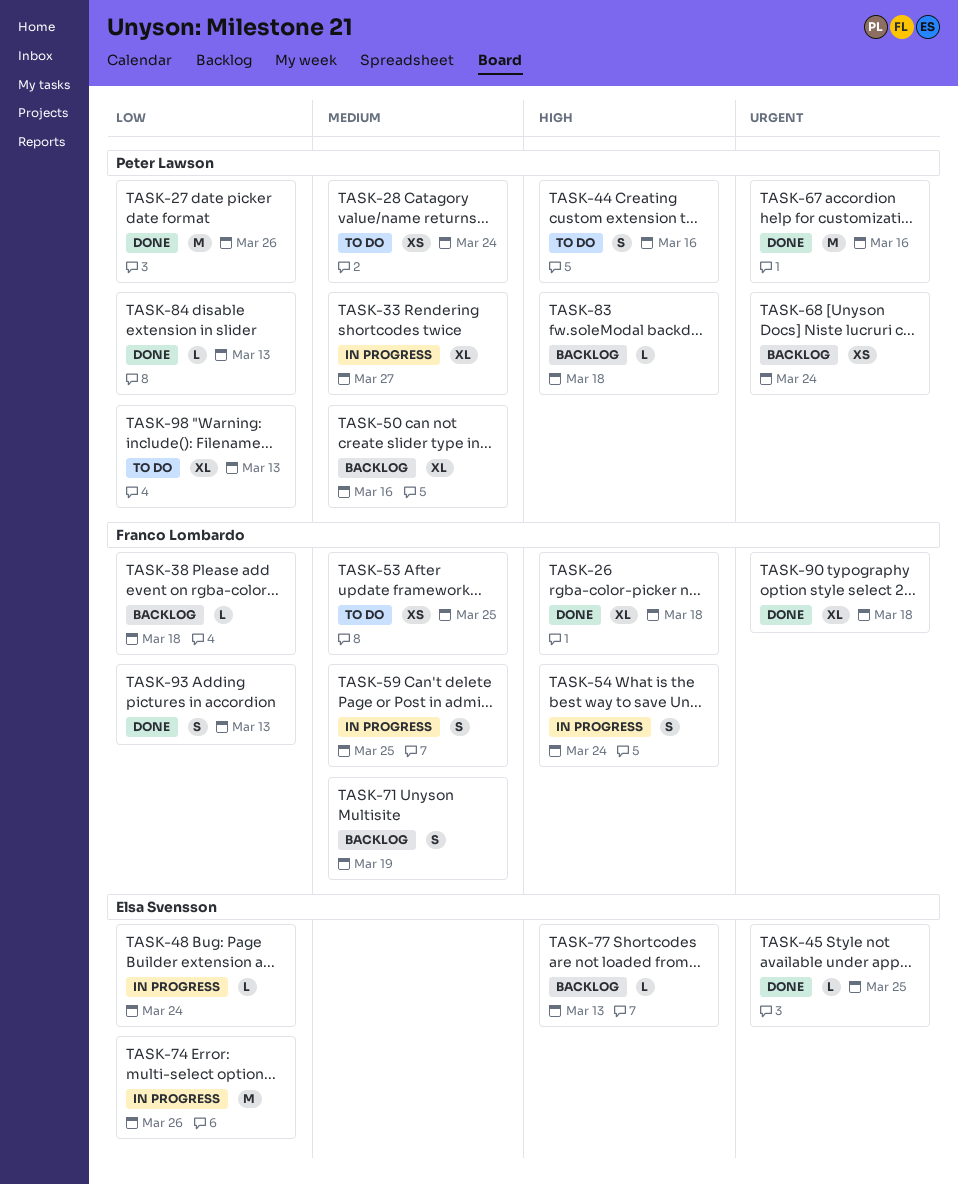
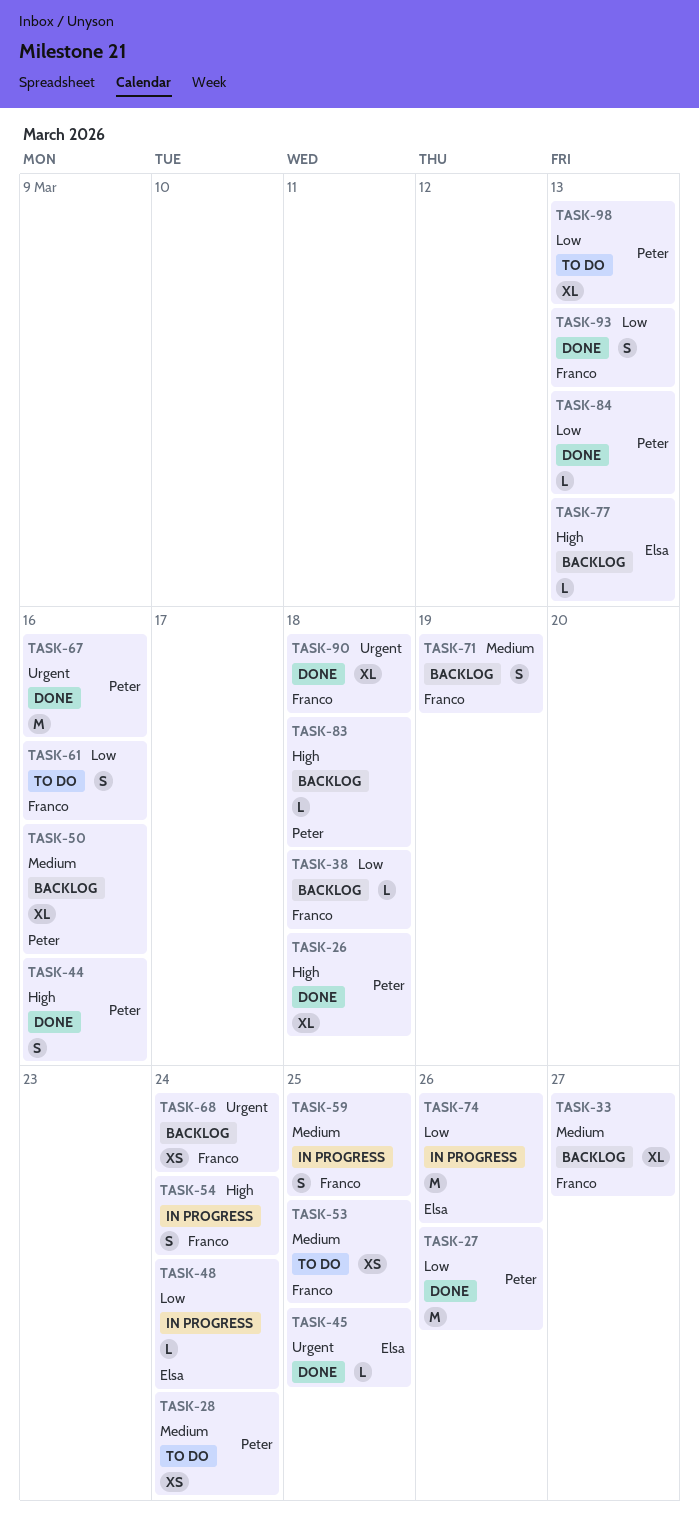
TASK-26, owner: Franco Lombardo -> Peter Lawson
TASK-33, status: In progress -> Backlog
TASK-33, owner: Peter Lawson -> Franco Lombardo
TASK-44, status: To do -> Done
TASK-61: none -> present
TASK-68, owner: Peter Lawson -> Franco Lombardo

